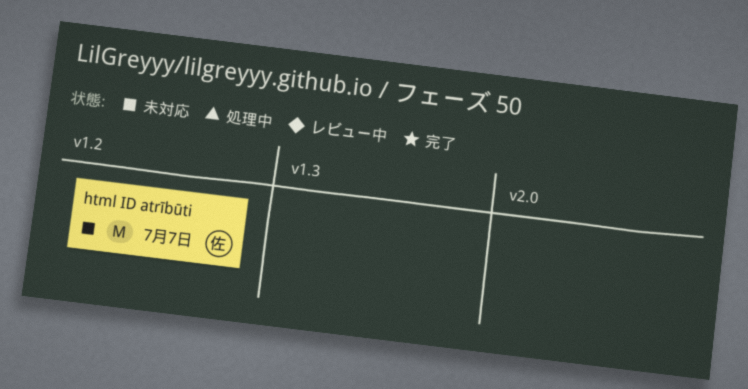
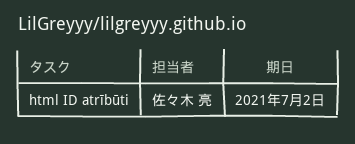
html ID atrībūti, due: Jul 7 -> Jul 2

